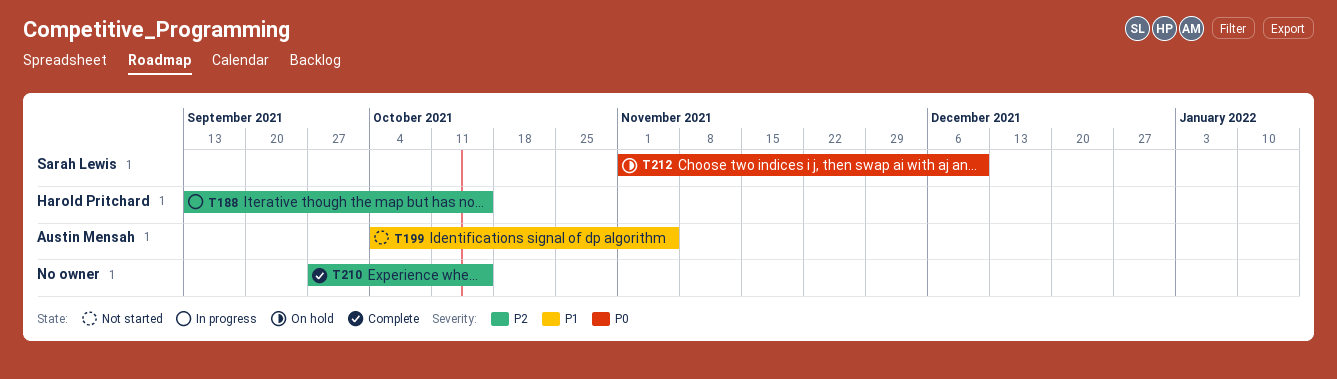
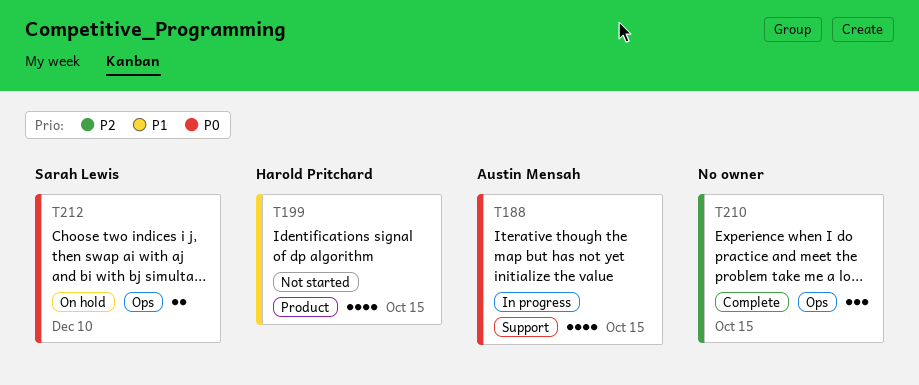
T188, owner: Harold Pritchard -> Austin Mensah
T188, priority: P2 -> P0
T199, owner: Austin Mensah -> Harold Pritchard
T199, due: Nov 5 -> Oct 15

